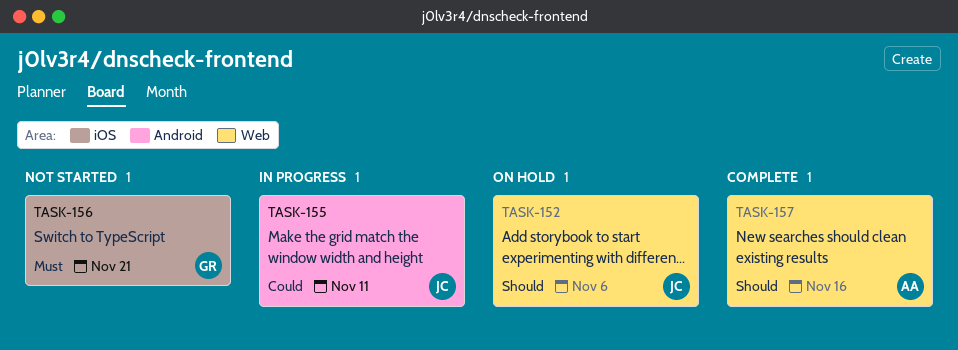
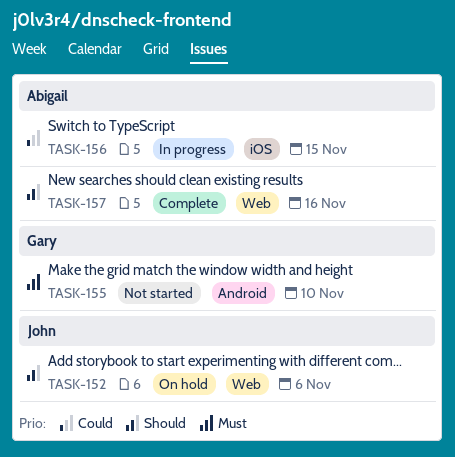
TASK-155, status: In progress -> Not started
TASK-155, owner: John -> Gary
TASK-155, priority: Could -> Must
TASK-155, due: Nov 11 -> Nov 10
TASK-156, status: Not started -> In progress
TASK-156, owner: Gary -> Abigail
TASK-156, priority: Must -> Could
TASK-156, due: Nov 21 -> Nov 15

